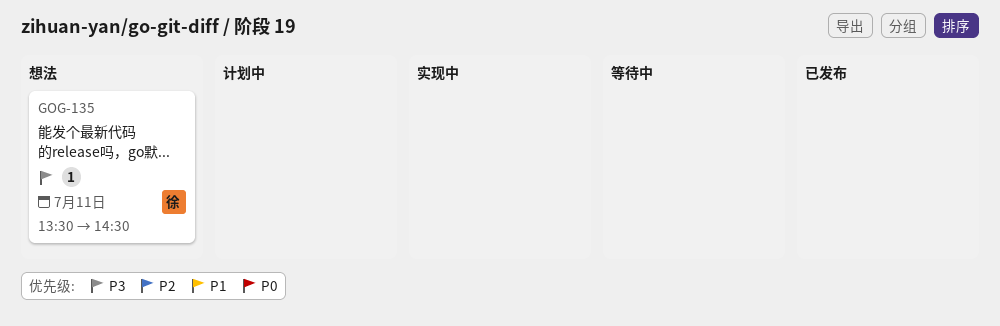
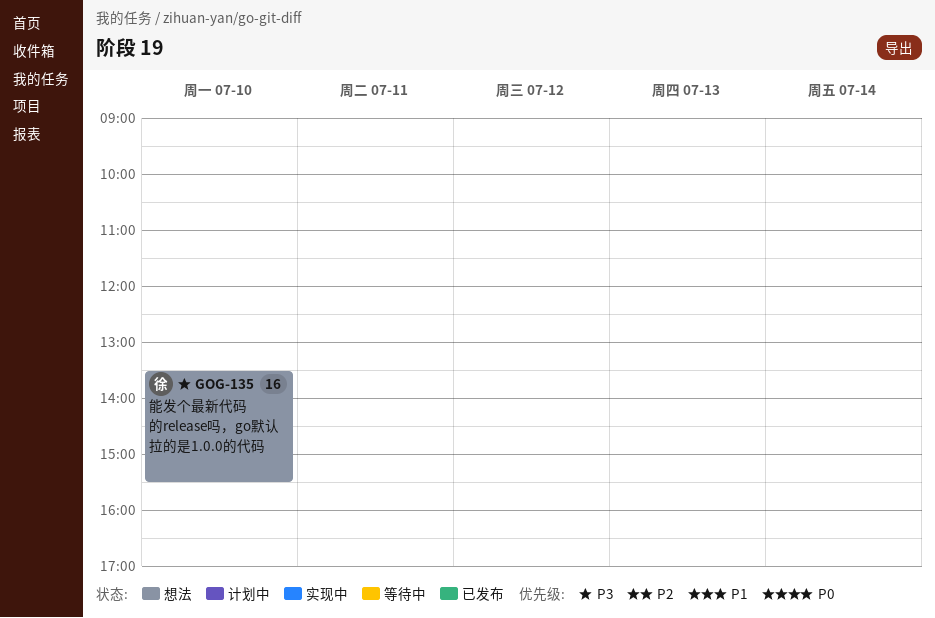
GOG-135, estimate: 1 -> 16
GOG-135, day: Jul 11 -> Jul 10
GOG-135, ends: 14:30 -> 15:30

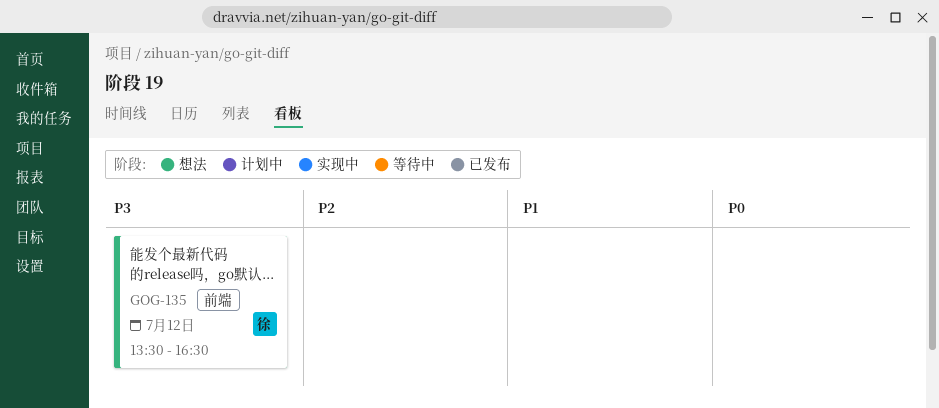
GOG-135, day: Jul 10 -> Jul 12
GOG-135, ends: 15:30 -> 16:30

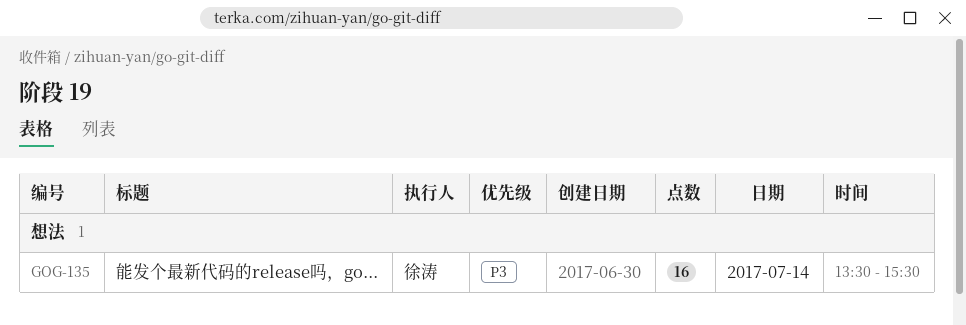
GOG-135, day: Jul 12 -> Jul 14
GOG-135, ends: 16:30 -> 15:30

